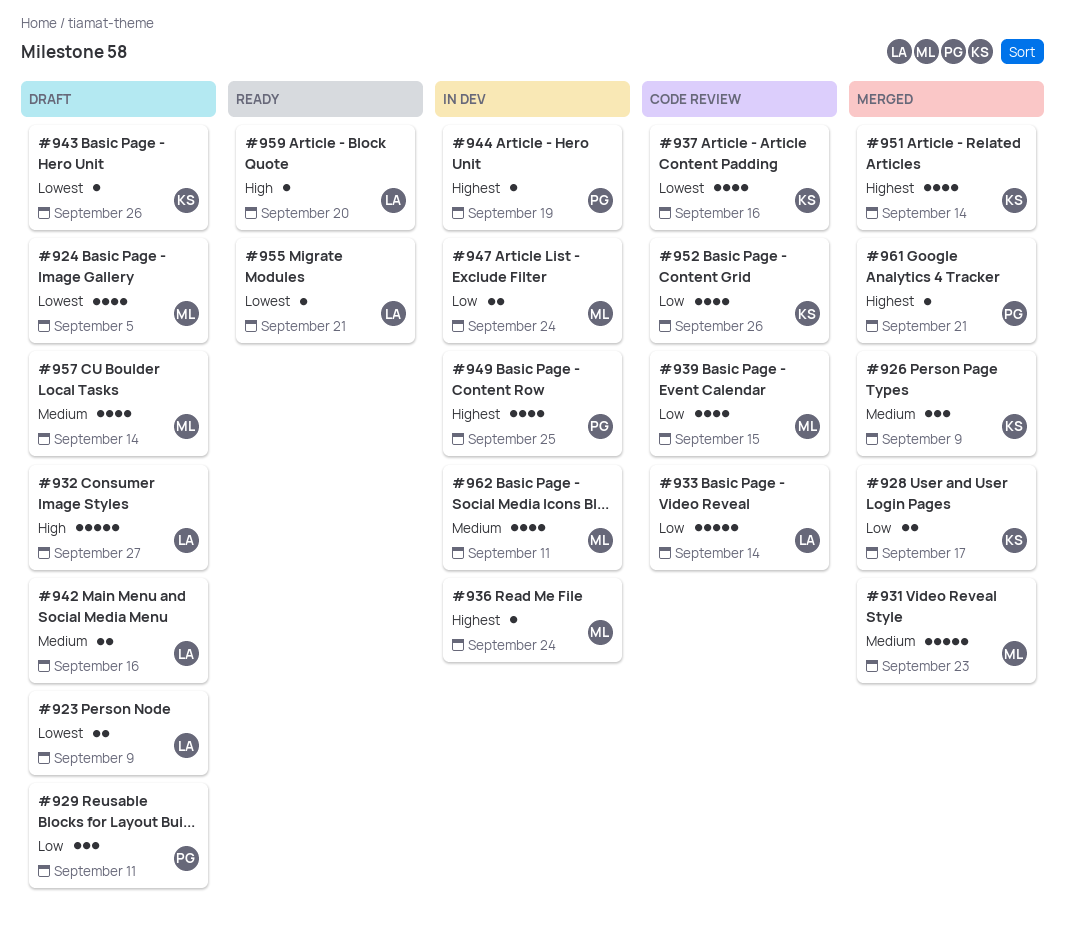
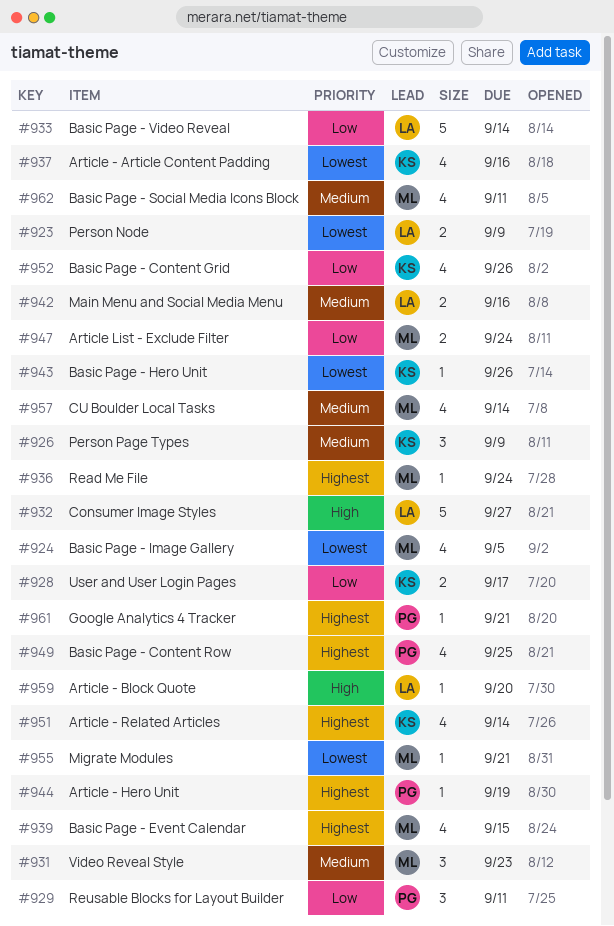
#931, estimate: 5 -> 3
#939, priority: Low -> Highest
#955, owner: LA -> ML

